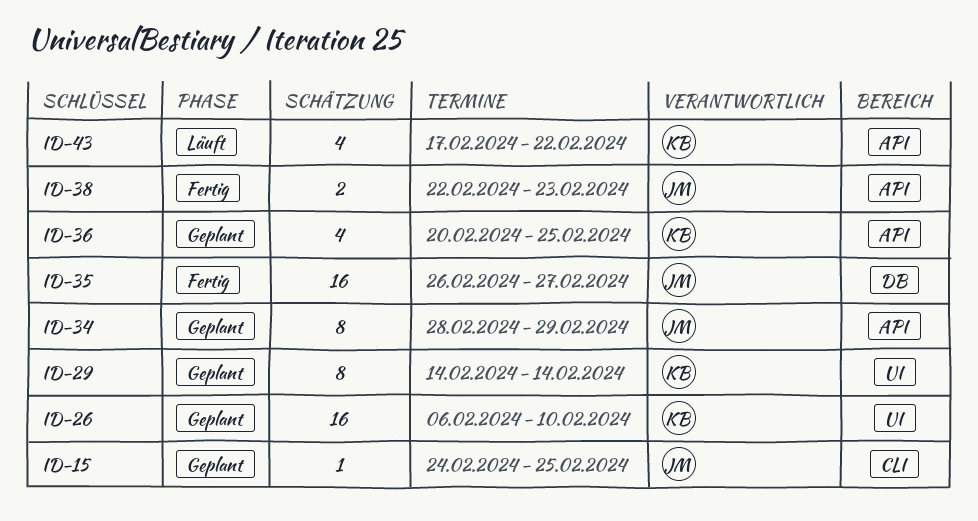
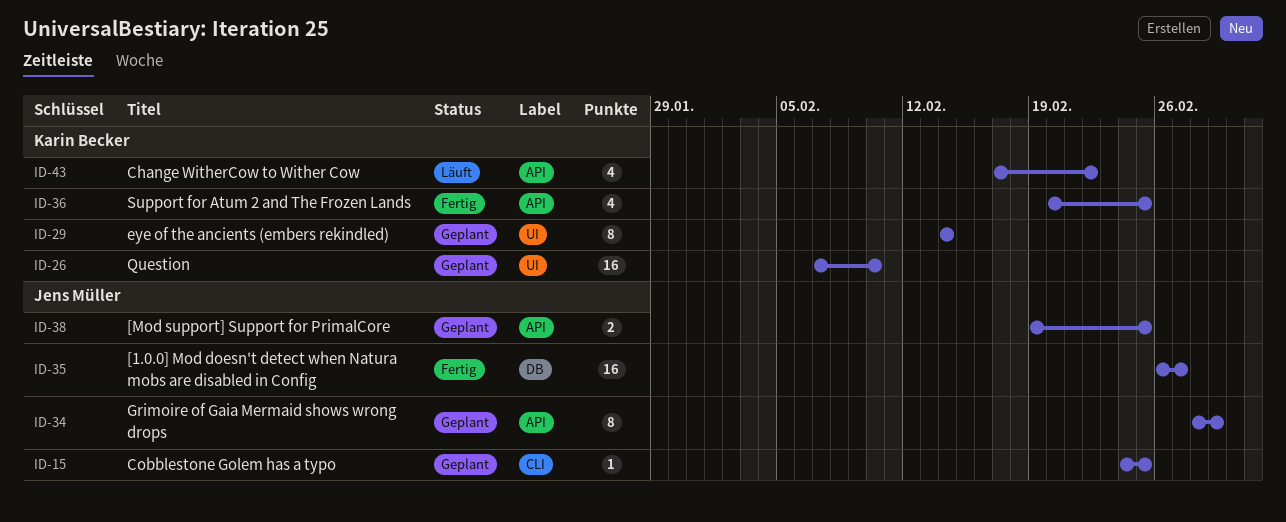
ID-26, start: Feb 6 -> Feb 7
ID-36, status: Geplant -> Fertig
ID-38, status: Fertig -> Geplant
ID-38, start: Feb 22 -> Feb 19
ID-38, due: Feb 23 -> Feb 25

